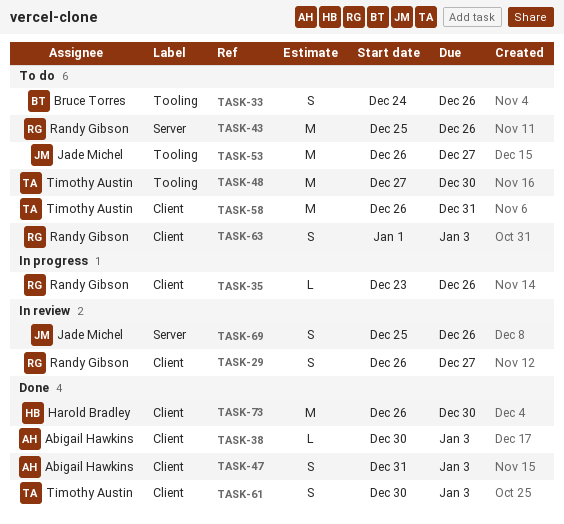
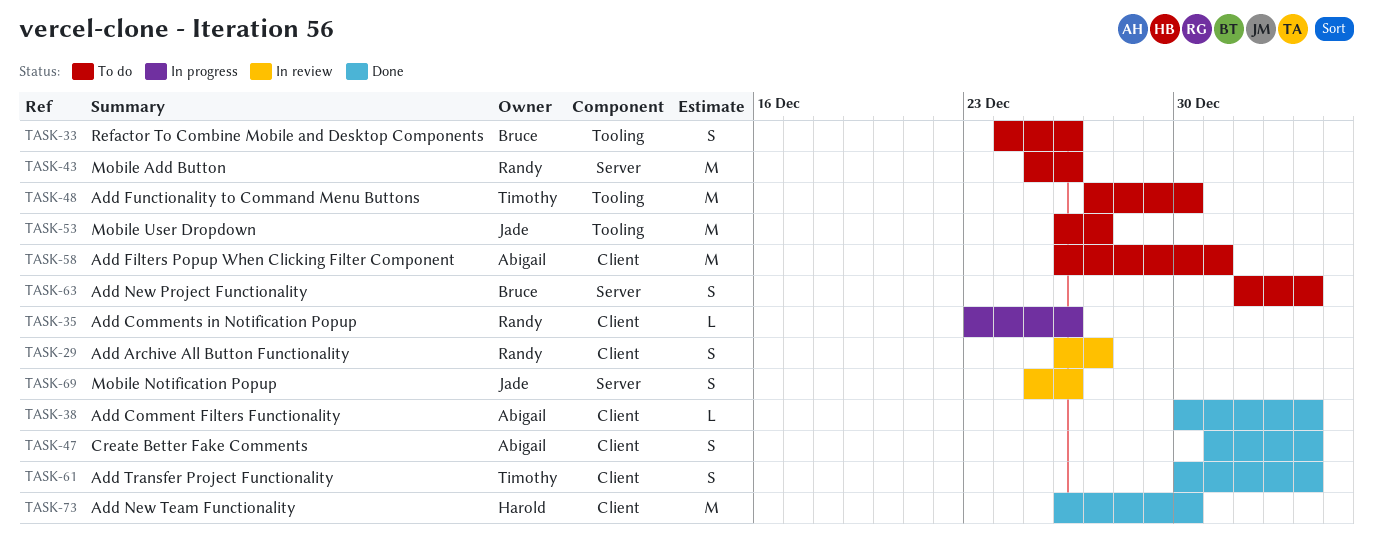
TASK-58, owner: Timothy Austin -> Abigail Hawkins
TASK-63, owner: Randy Gibson -> Bruce Torres
TASK-63, label: Client -> Server

